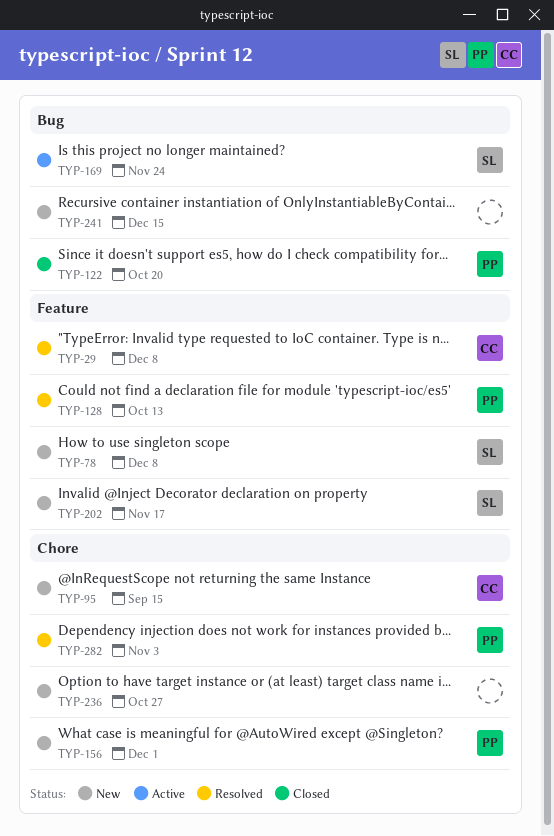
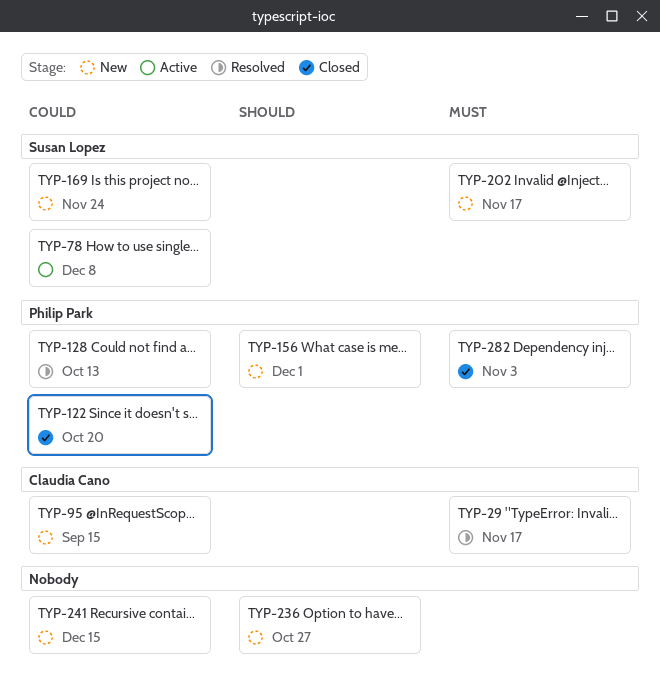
TYP-29, due: Dec 8 -> Nov 17
TYP-78, status: New -> Active
TYP-169, status: Active -> New
TYP-282, status: Resolved -> Closed

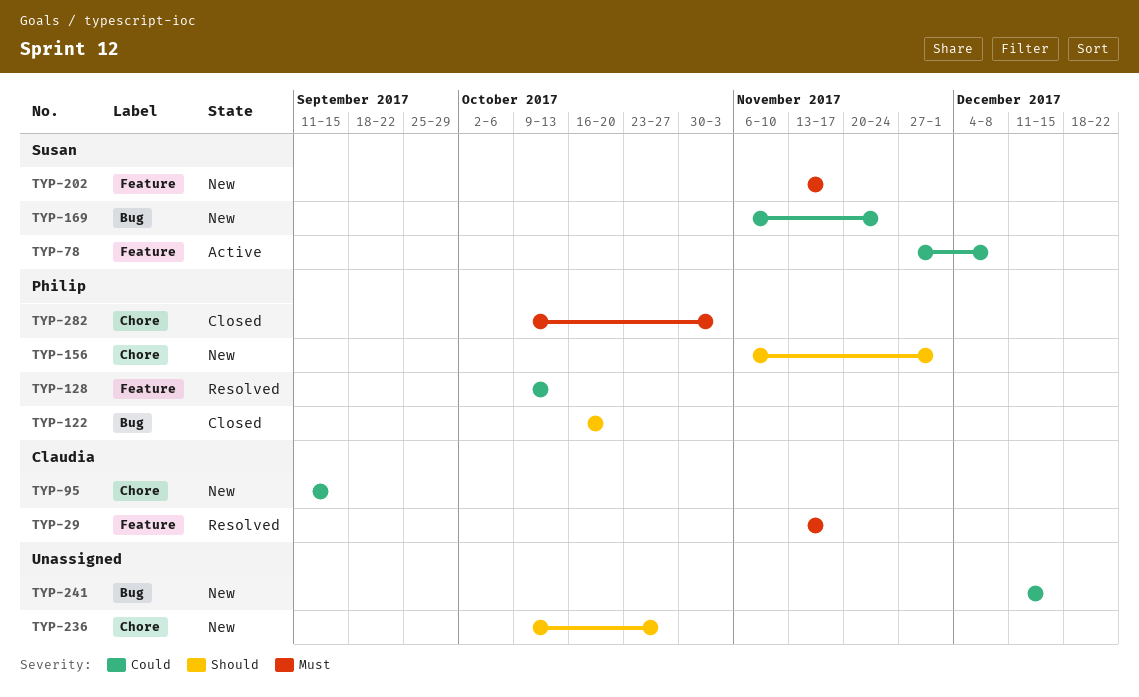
TYP-122, priority: Could -> Should

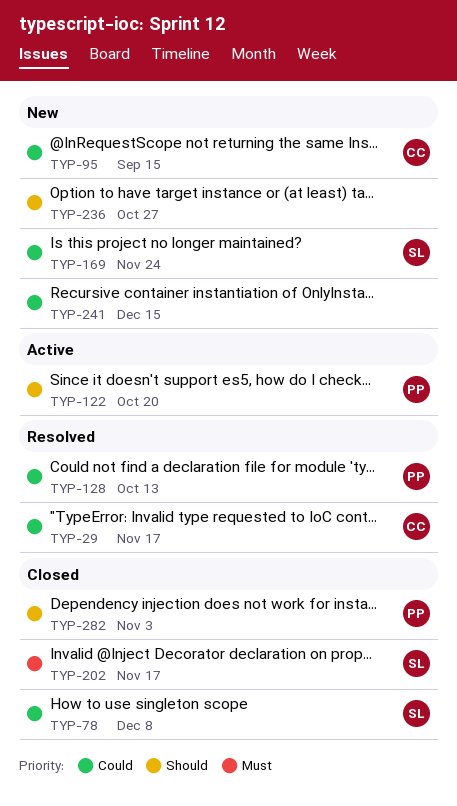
TYP-29, priority: Must -> Could
TYP-78, status: Active -> Closed
TYP-122, status: Closed -> Active
TYP-156: present -> none
TYP-202, status: New -> Closed
TYP-282, priority: Must -> Should

